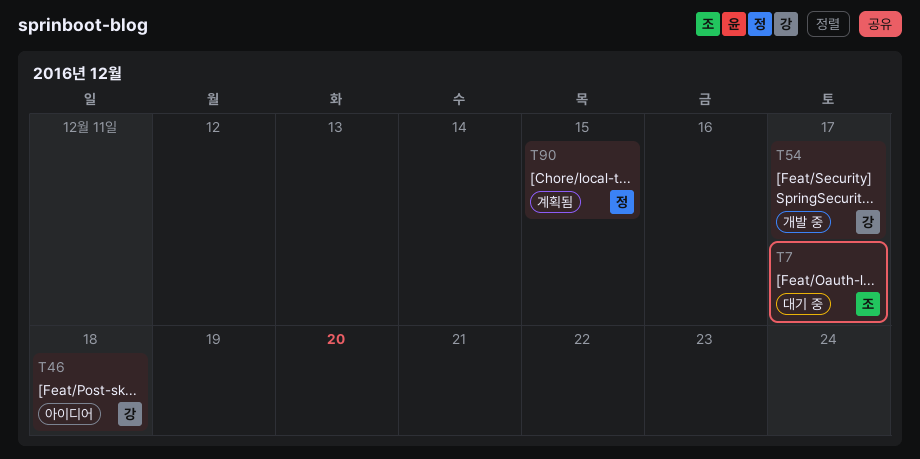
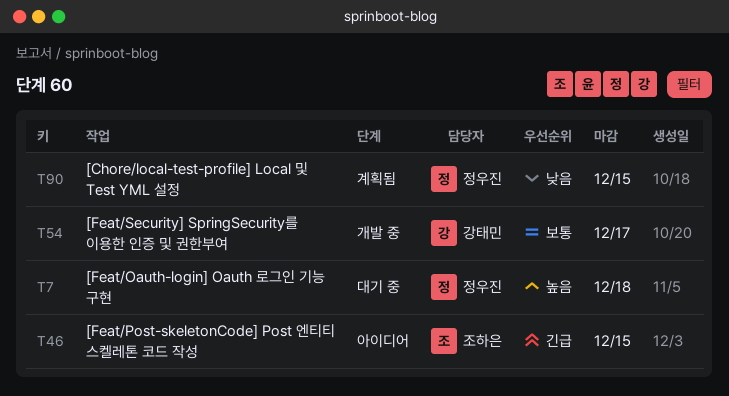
T7, owner: 조하은 -> 정우진
T7, due: Dec 17 -> Dec 18
T46, owner: 강태민 -> 조하은
T46, due: Dec 18 -> Dec 15

